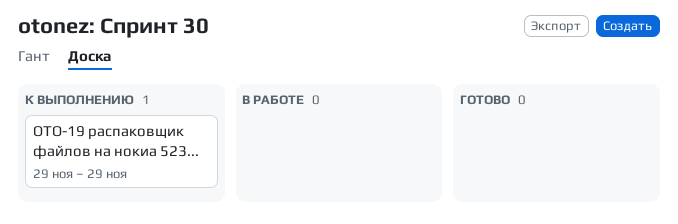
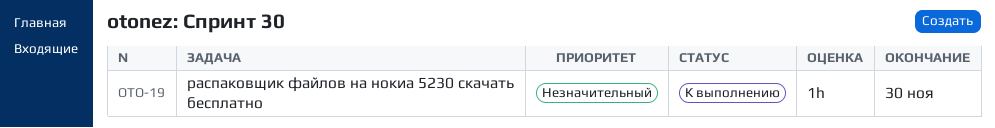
OTO-19, due: Nov 29 -> Nov 30

